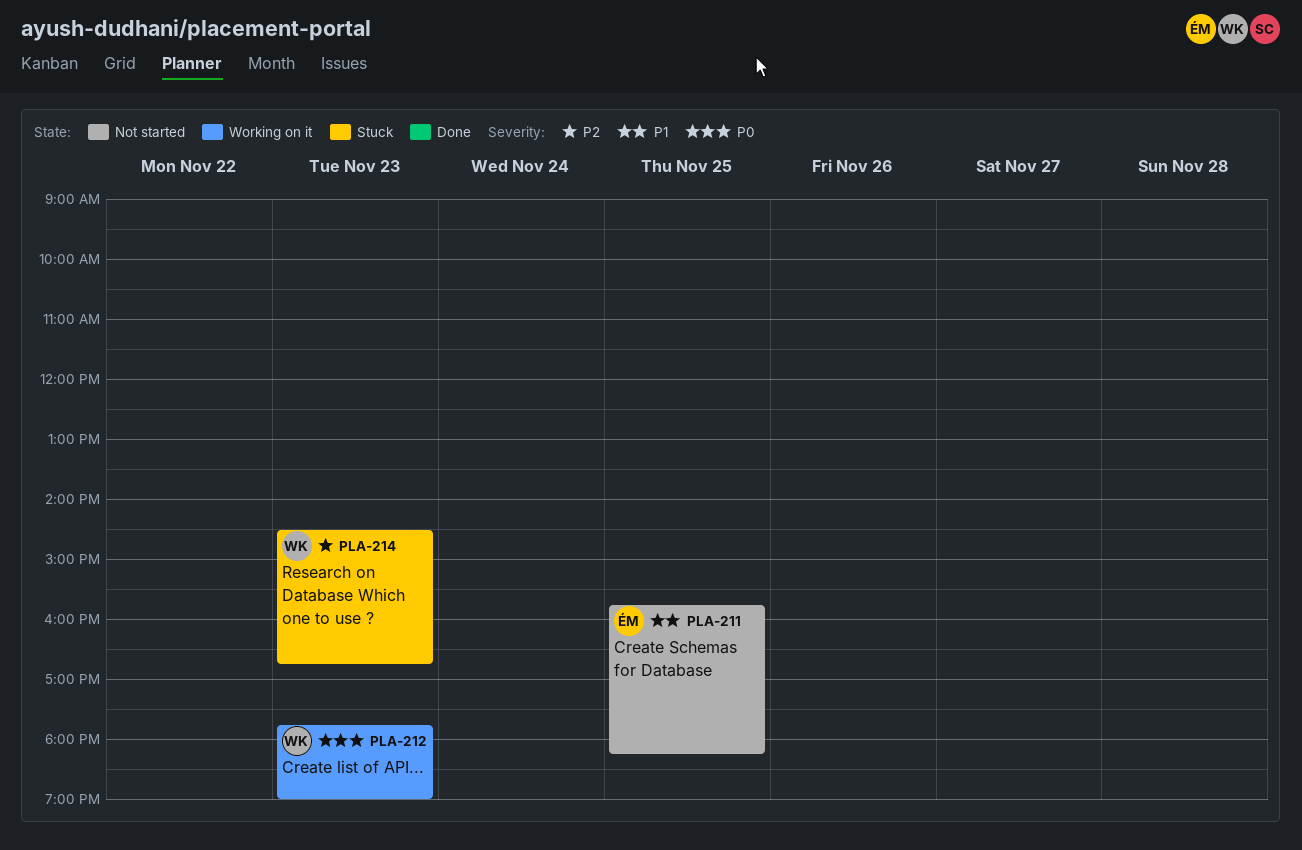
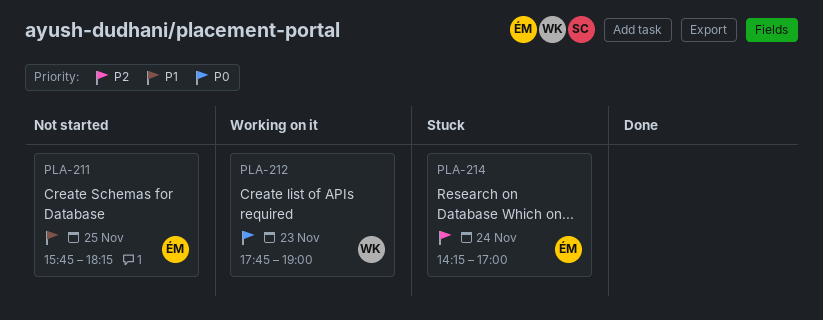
PLA-214, owner: WK -> ÉM
PLA-214, day: Nov 23 -> Nov 24
PLA-214, begins: 14:30 -> 14:15
PLA-214, ends: 16:45 -> 17:00

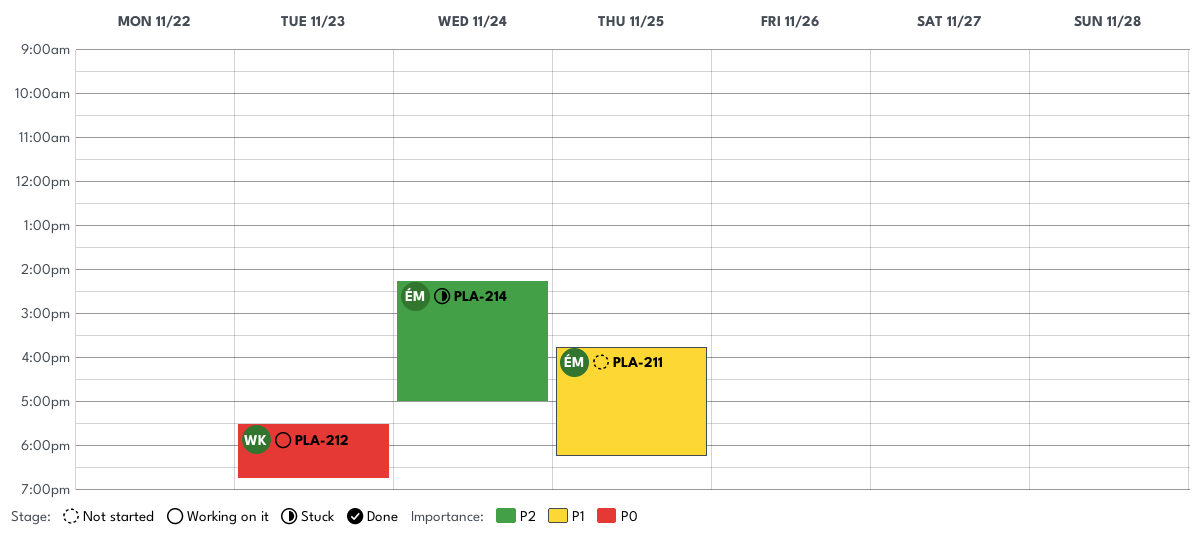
PLA-212, begins: 17:45 -> 17:30
PLA-212, ends: 19:00 -> 18:45

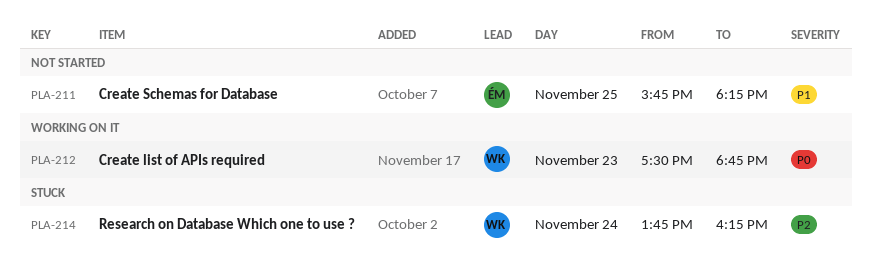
PLA-214, owner: ÉM -> WK
PLA-214, begins: 14:15 -> 13:45
PLA-214, ends: 17:00 -> 16:15

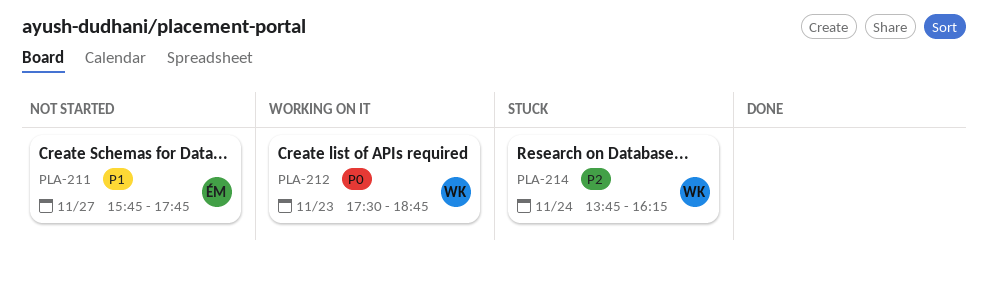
PLA-211, day: Nov 25 -> Nov 27
PLA-211, ends: 18:15 -> 17:45

